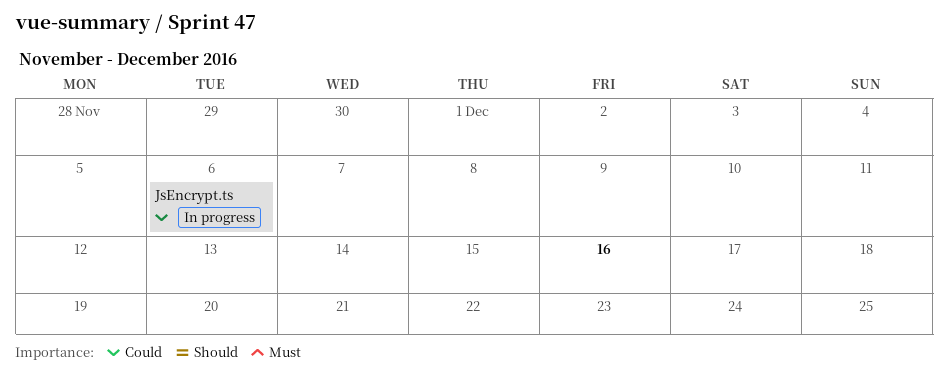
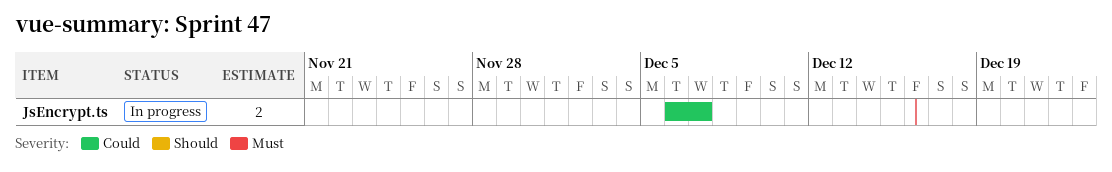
JsEncrypt.ts, due: Dec 6 -> Dec 7

